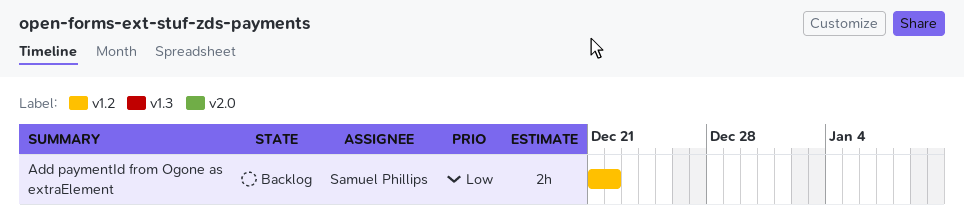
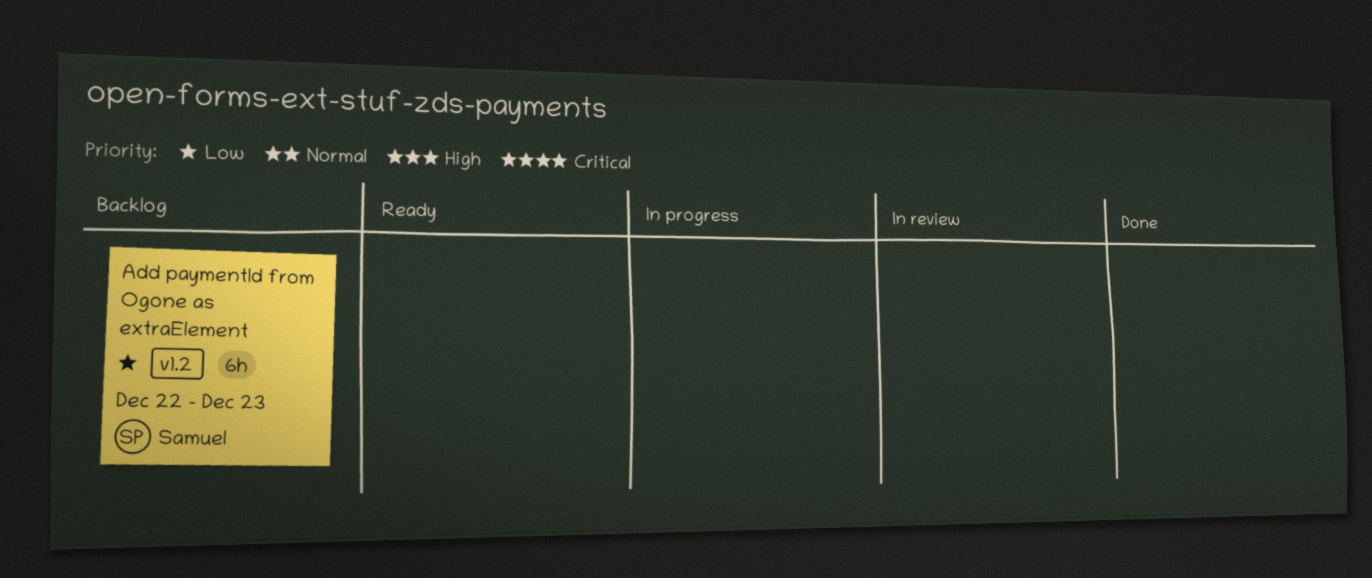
Add paymentId from Ogone as extraElement, estimate: 2h -> 6h
Add paymentId from Ogone as extraElement, start: Dec 21 -> Dec 22
Add paymentId from Ogone as extraElement, due: Dec 22 -> Dec 23

